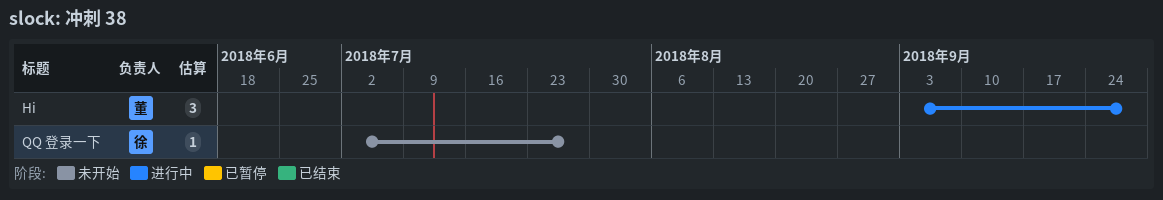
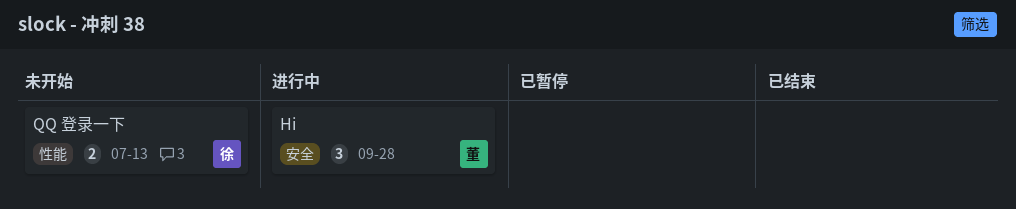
QQ 登录一下, estimate: 1 -> 2
QQ 登录一下, due: Jul 27 -> Jul 13

